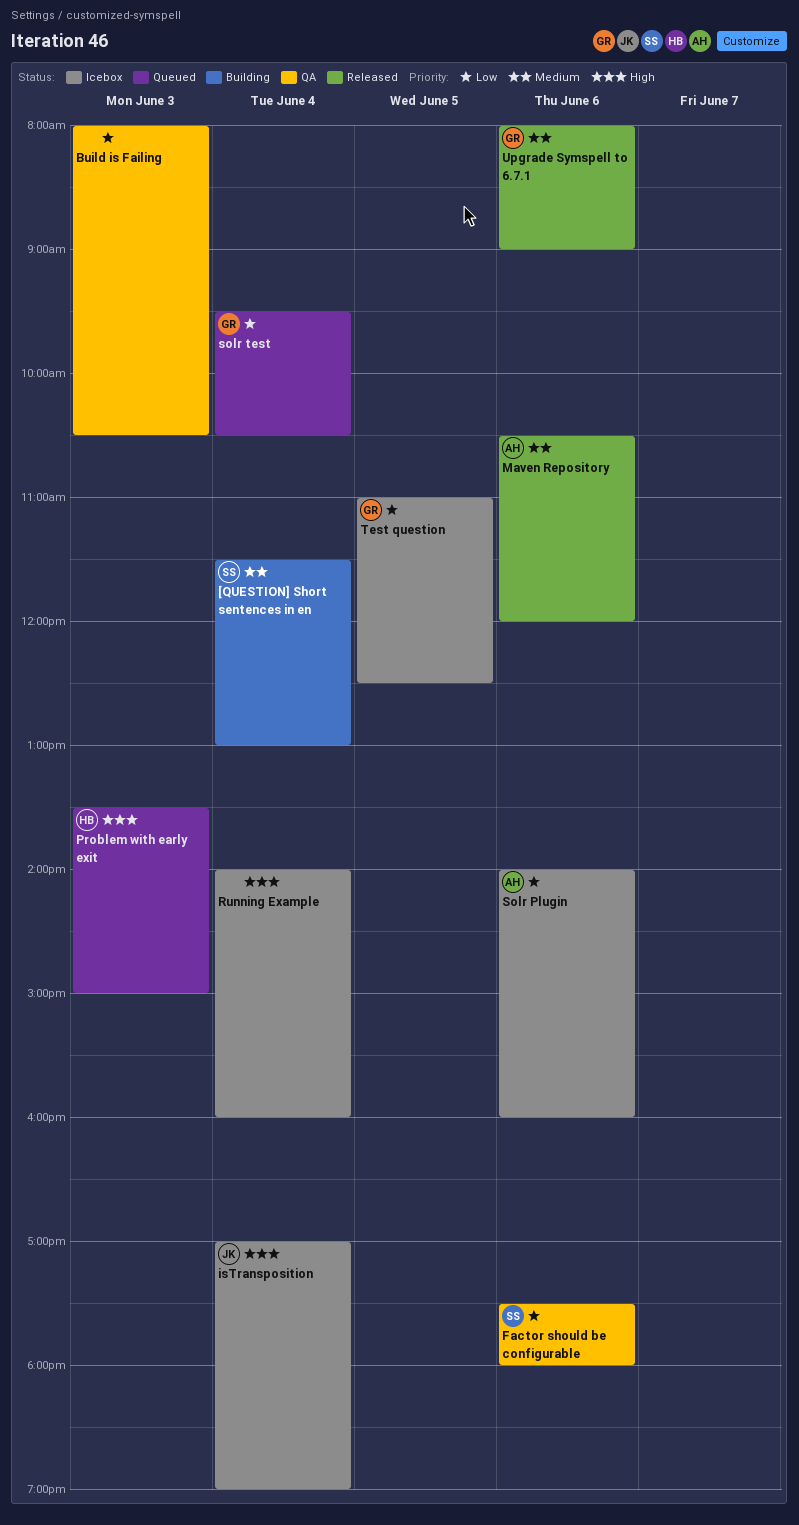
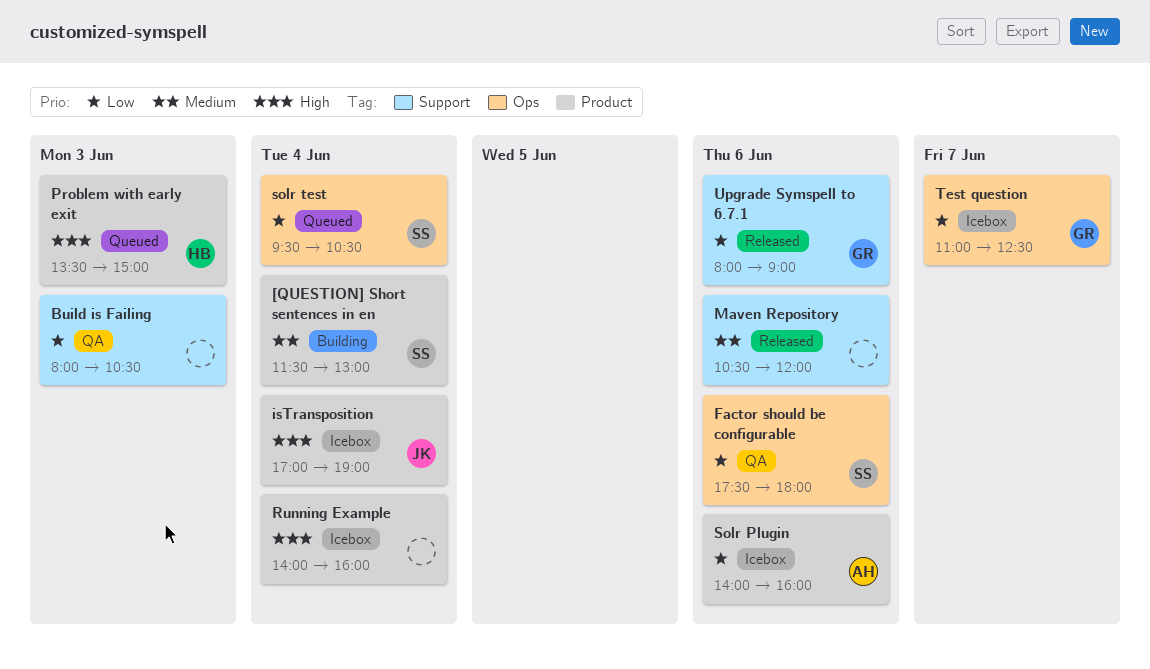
Maven Repository, owner: AH -> none
solr test, owner: GR -> SS
Test question, day: Jun 5 -> Jun 7
Upgrade Symspell to 6.7.1, priority: Medium -> Low

